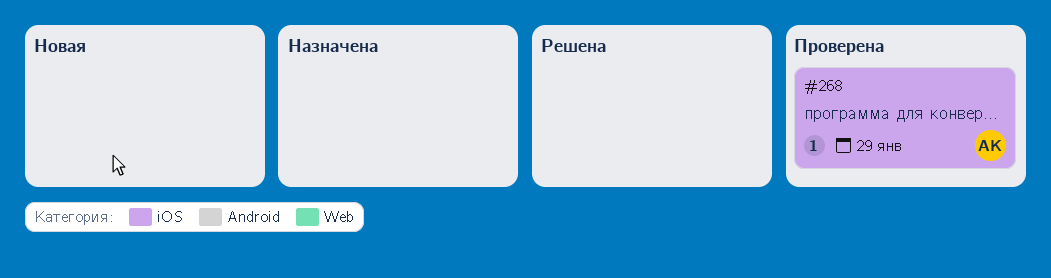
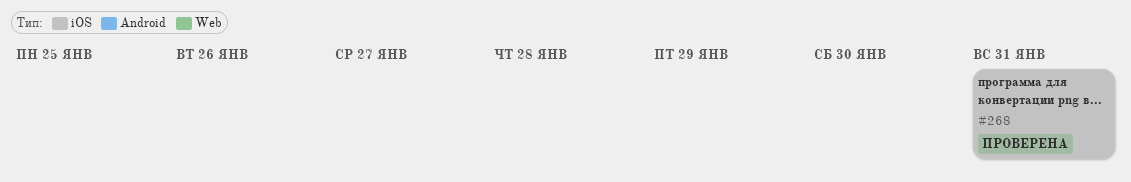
#268, due: Jan 29 -> Jan 31

